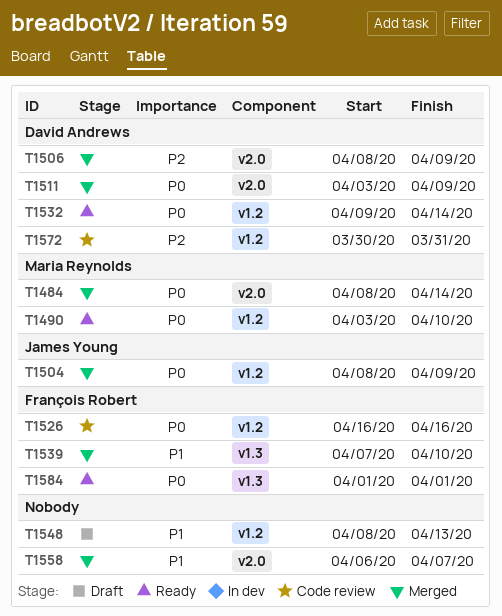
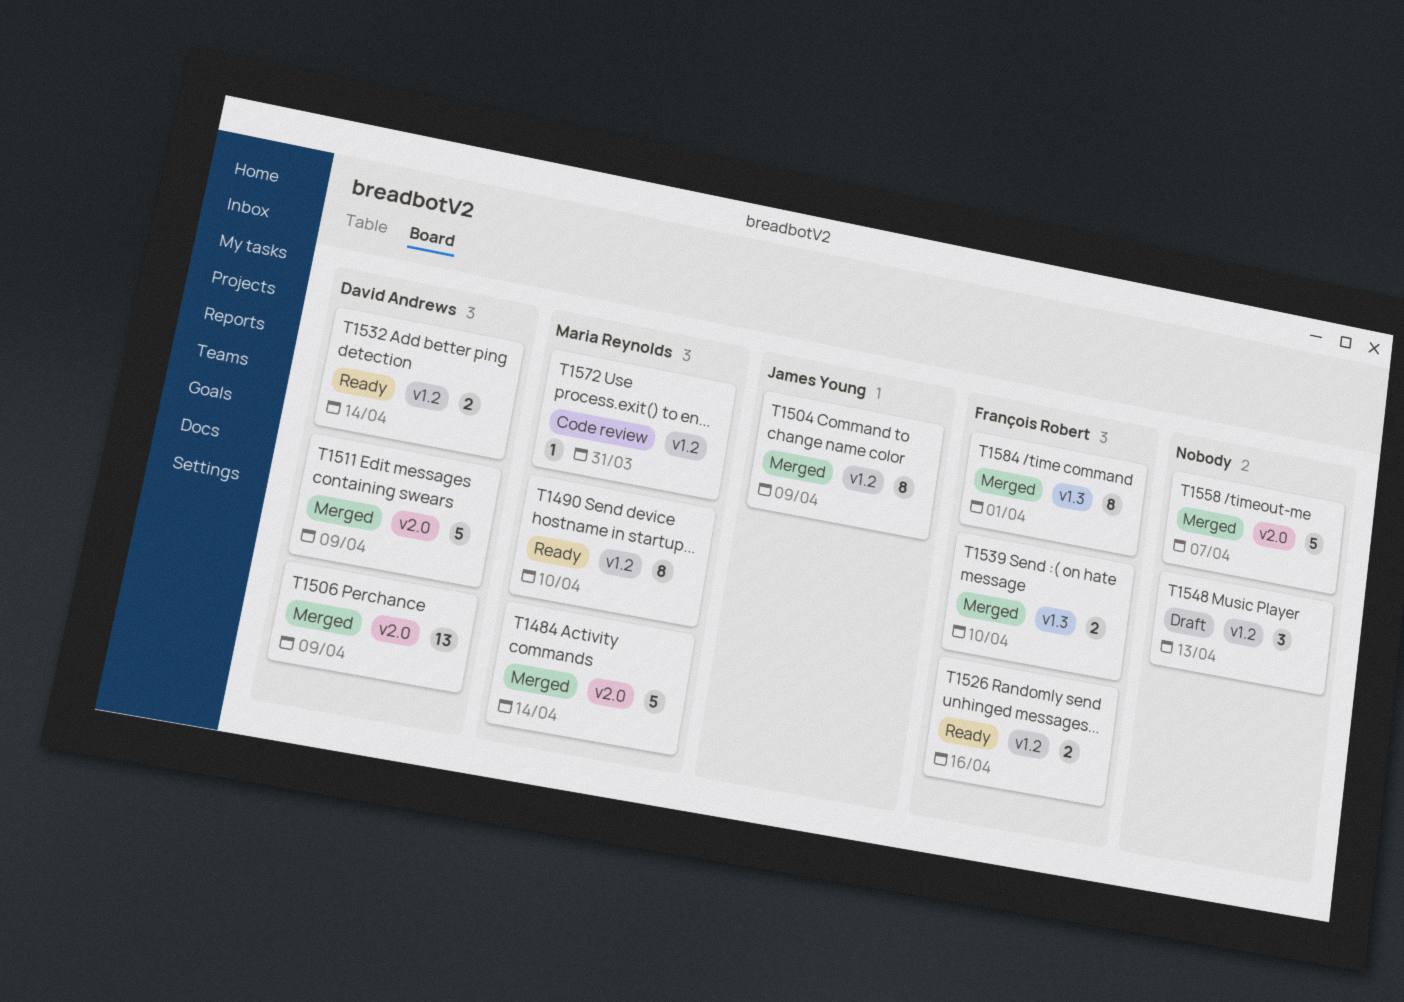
T1526, status: Code review -> Ready
T1572, owner: David Andrews -> Maria Reynolds
T1584, status: Ready -> Merged

